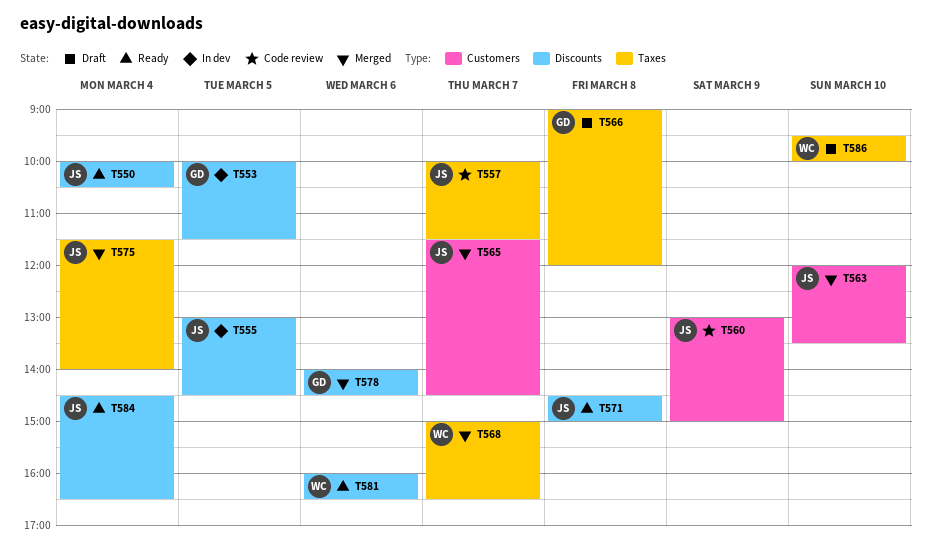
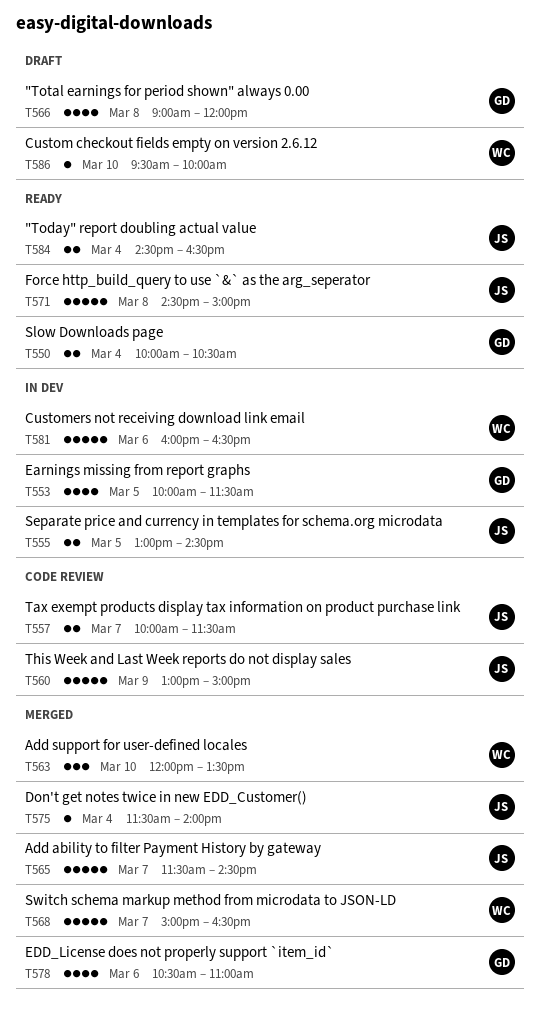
T550, owner: JS -> GD
T563, owner: JS -> WC
T578, begins: 14:00 -> 10:30
T578, ends: 14:30 -> 11:00
T581, status: Ready -> In dev

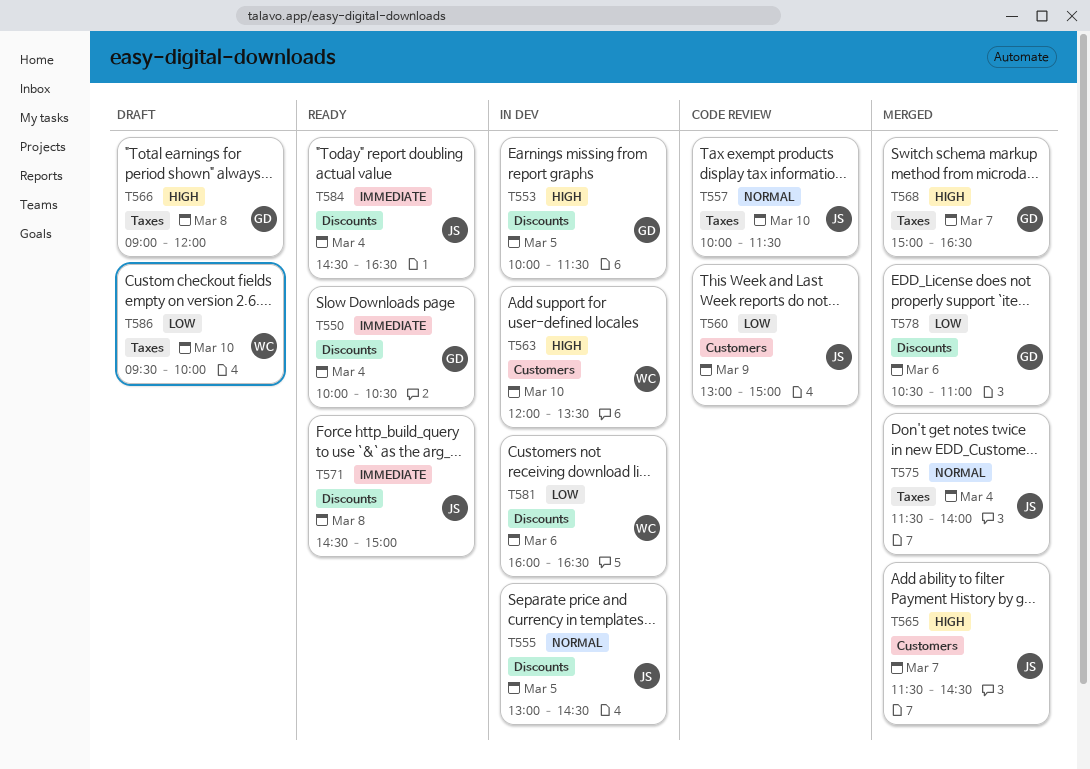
T557, day: Mar 7 -> Mar 10
T563, status: Merged -> In dev
T568, owner: WC -> GD

